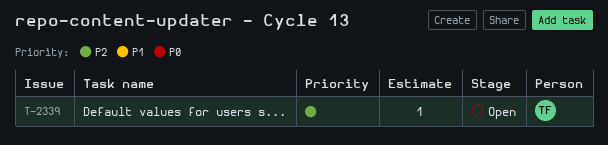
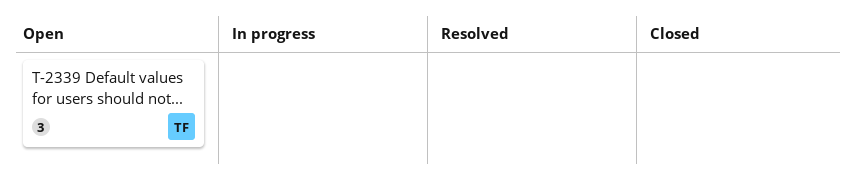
T-2339, estimate: 1 -> 3

